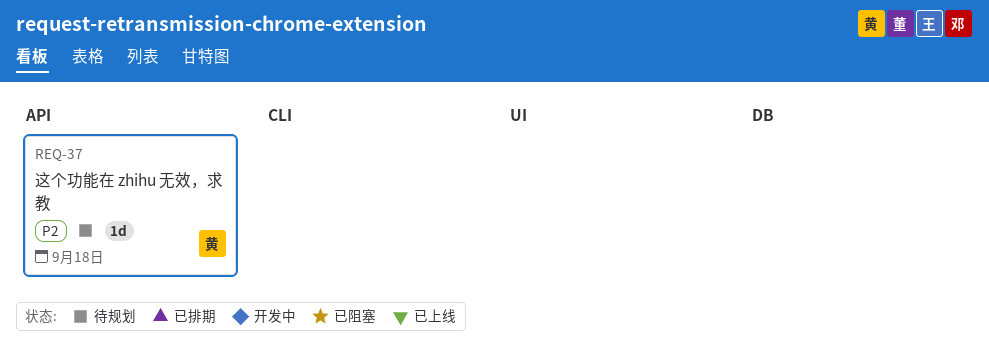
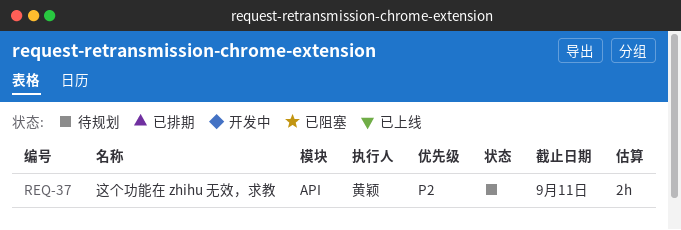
REQ-37, estimate: 1d -> 2h
REQ-37, due: Sep 18 -> Sep 11

